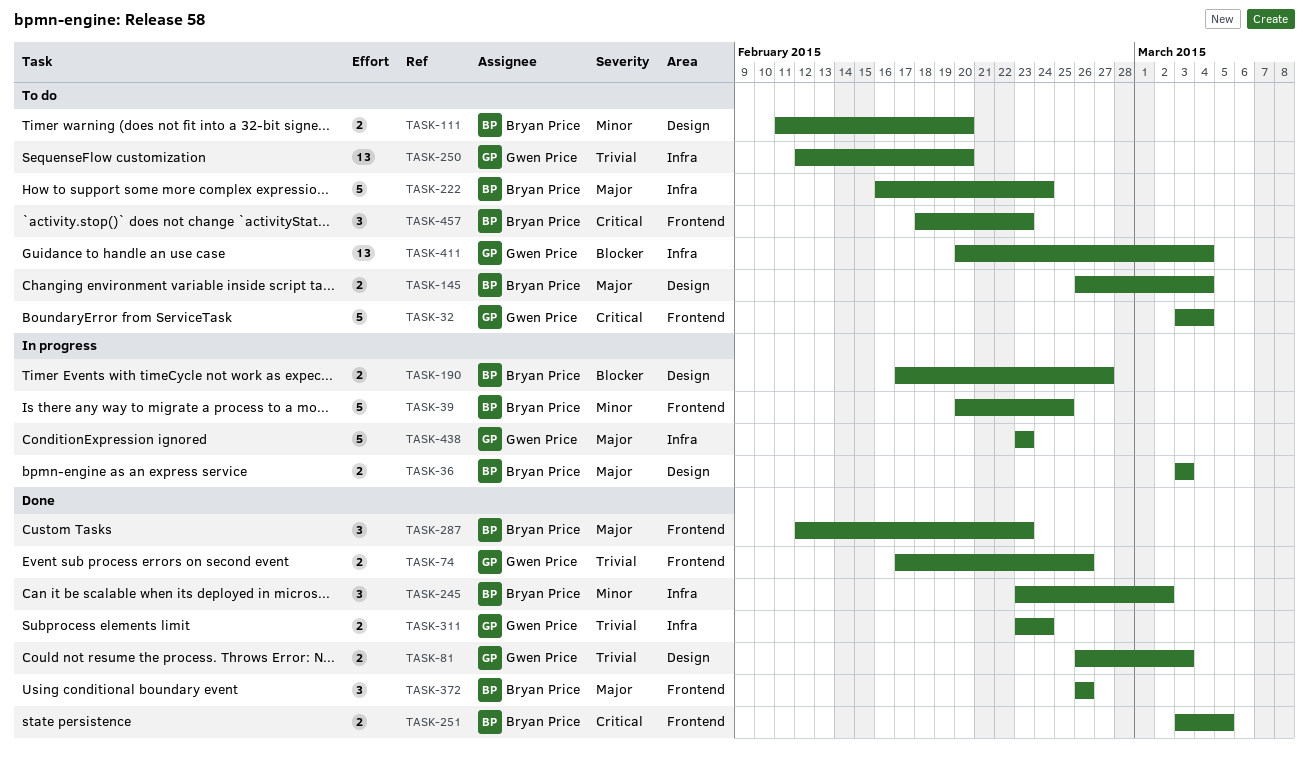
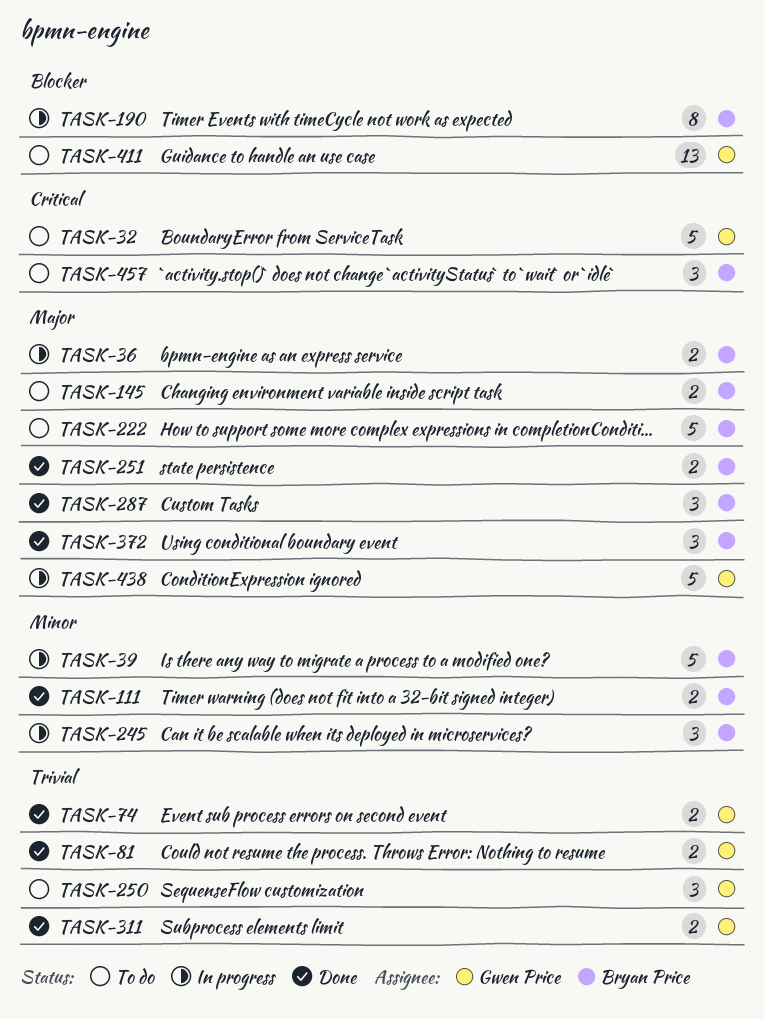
TASK-111, status: To do -> Done
TASK-190, estimate: 2 -> 8
TASK-245, status: Done -> In progress
TASK-250, estimate: 13 -> 3
TASK-251, priority: Critical -> Major

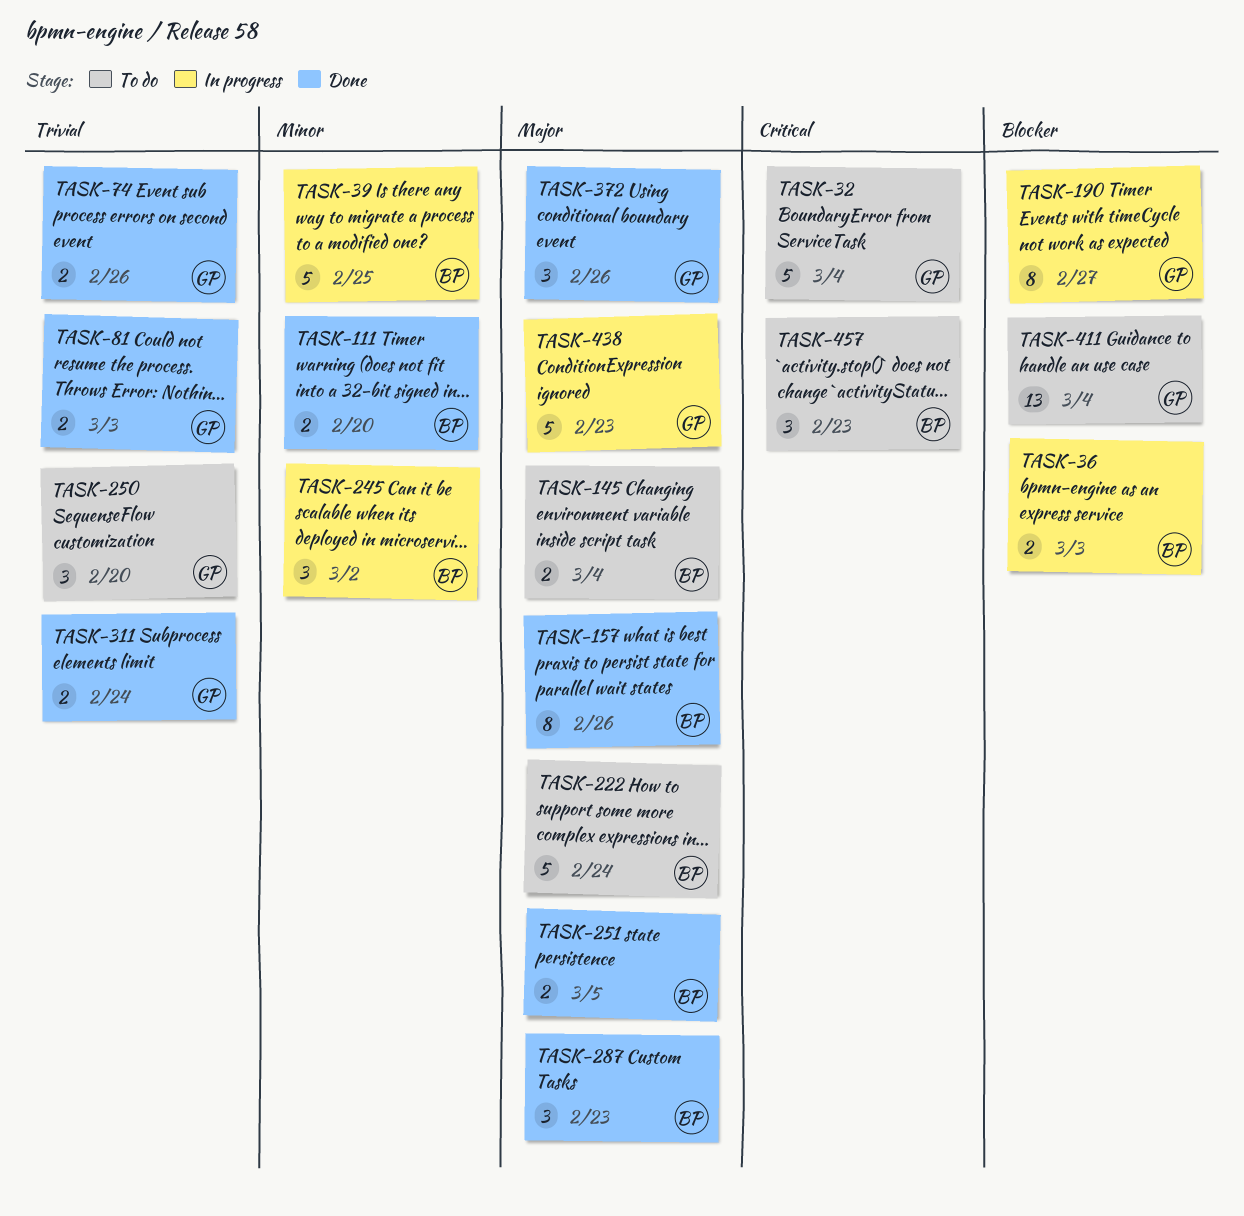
TASK-36, priority: Major -> Blocker
TASK-157: none -> present
TASK-190, owner: Bryan Price -> Gwen Price
TASK-372, owner: Bryan Price -> Gwen Price

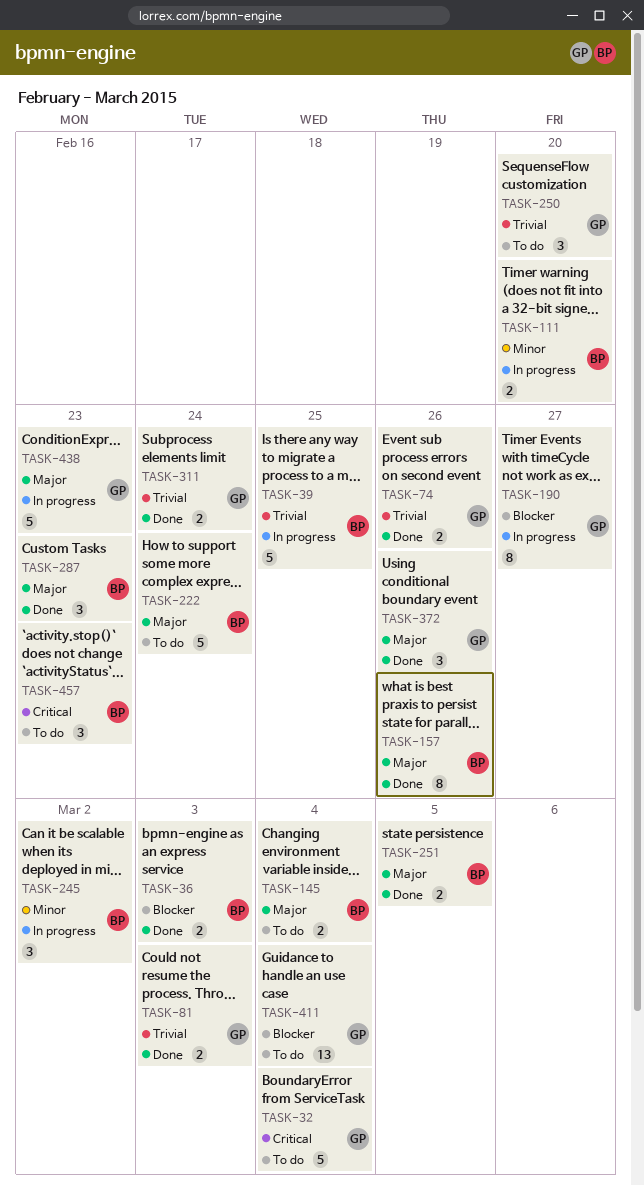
TASK-36, status: In progress -> Done
TASK-39, priority: Minor -> Trivial
TASK-111, status: Done -> In progress

